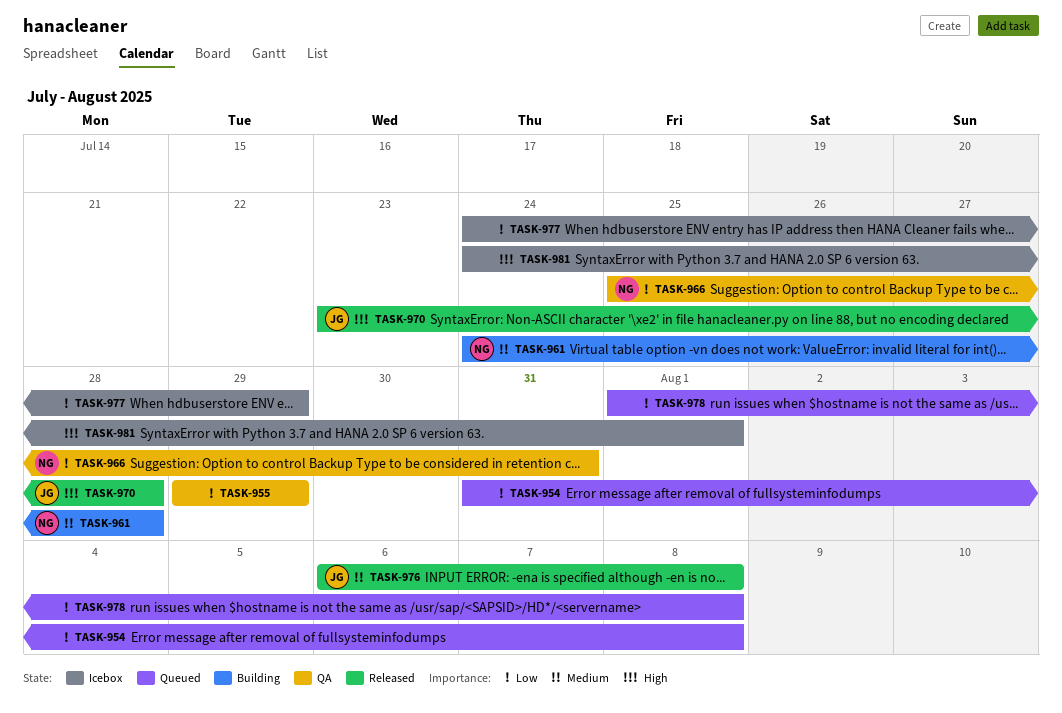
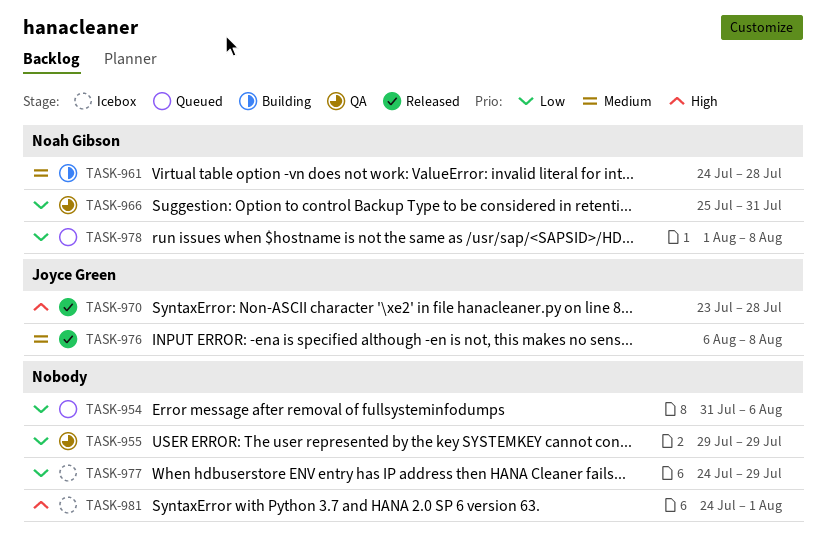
TASK-954, due: Aug 8 -> Aug 6
TASK-978, owner: none -> Noah Gibson

